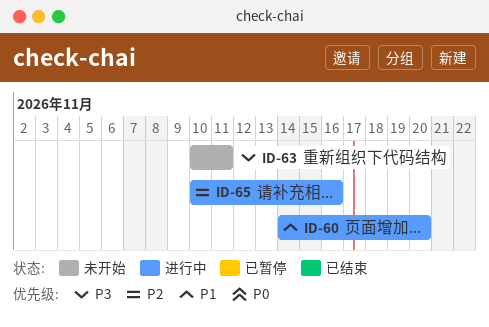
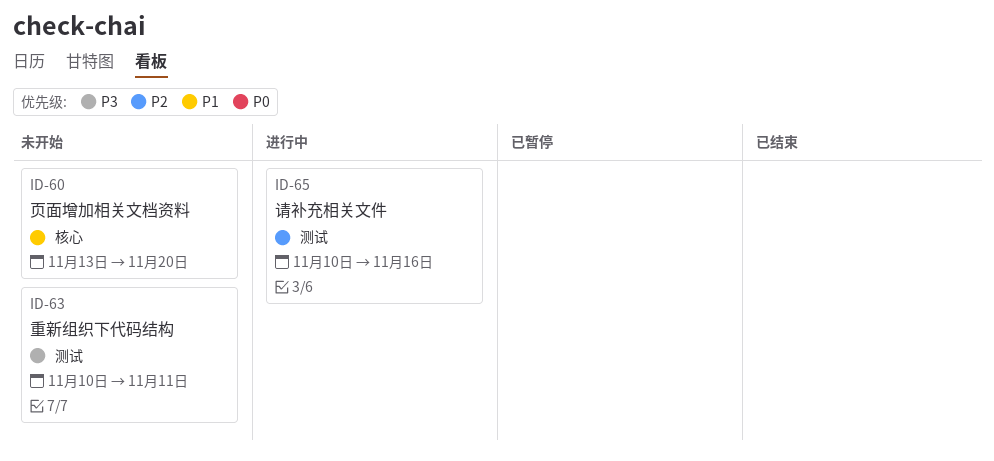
ID-60, status: 进行中 -> 未开始
ID-60, start: Nov 14 -> Nov 13

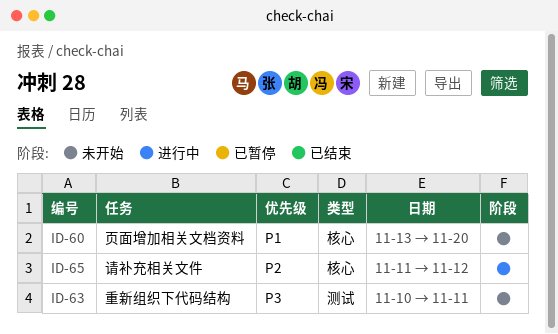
ID-65, label: 测试 -> 核心
ID-65, start: Nov 10 -> Nov 11
ID-65, due: Nov 16 -> Nov 12

